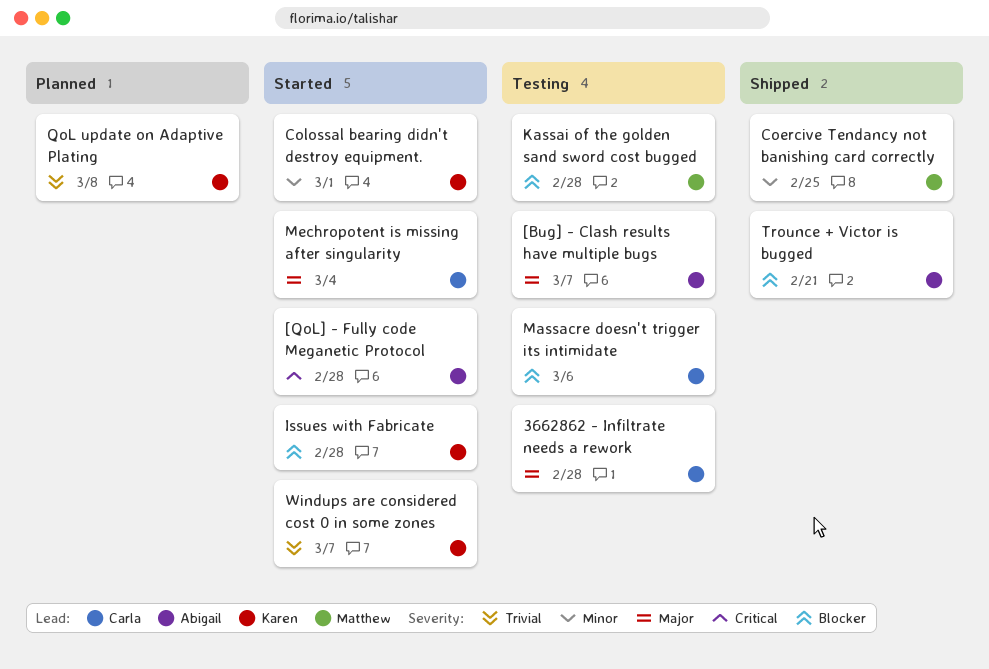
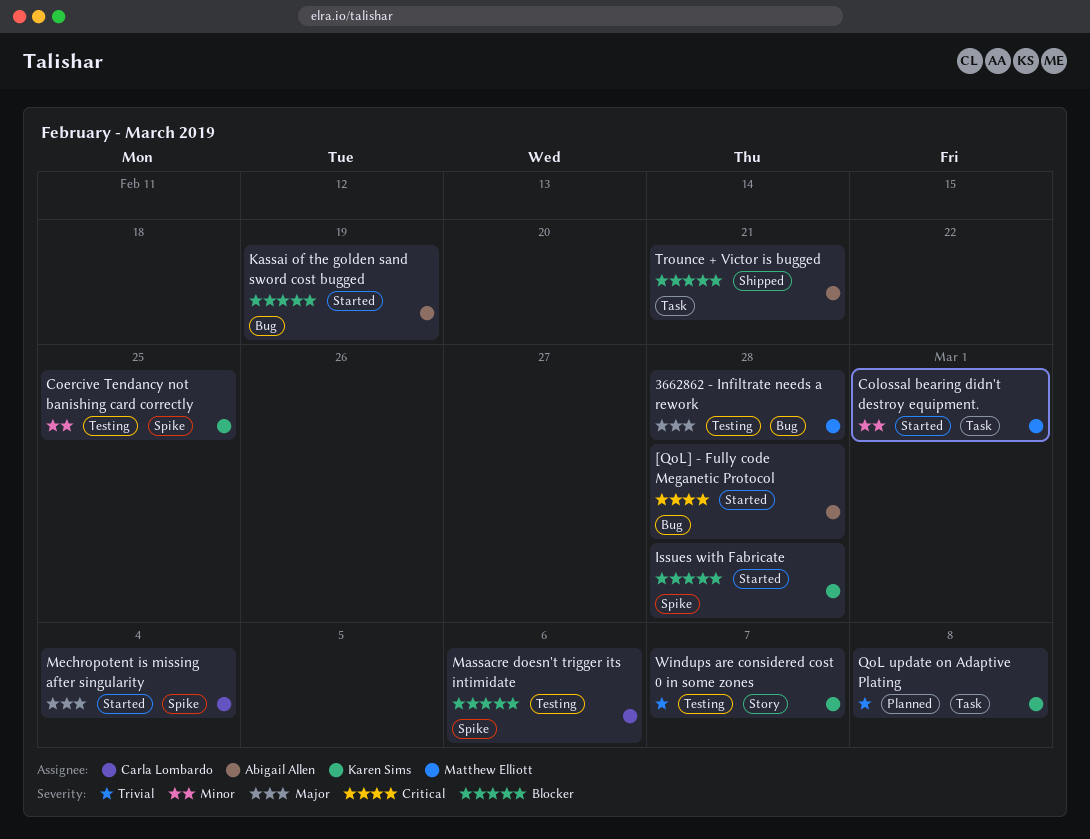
3662862 - Infiltrate needs a rework, owner: Carla Lombardo -> Matthew Elliott
[Bug] - Clash results have multiple bugs: present -> none
Coercive Tendancy not banishing card correctly, status: Shipped -> Testing
Coercive Tendancy not banishing card correctly, owner: Matthew Elliott -> Karen Sims
Colossal bearing didn't destroy equipment., owner: Karen Sims -> Matthew Elliott
Kassai of the golden sand sword cost bugged, status: Testing -> Started
Kassai of the golden sand sword cost bugged, owner: Matthew Elliott -> Abigail Allen
Kassai of the golden sand sword cost bugged, due: Feb 28 -> Feb 19
Windups are considered cost 0 in some zones, status: Started -> Testing

